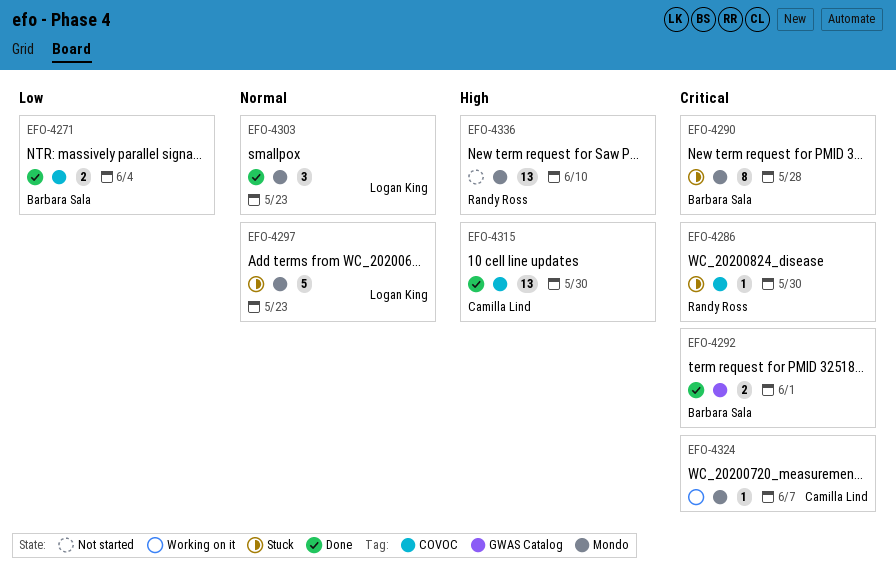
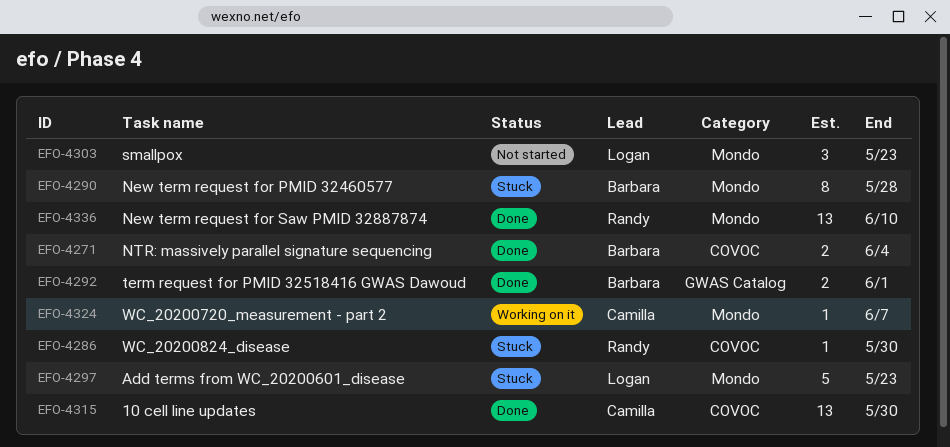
EFO-4303, status: Done -> Not started
EFO-4336, status: Not started -> Done

